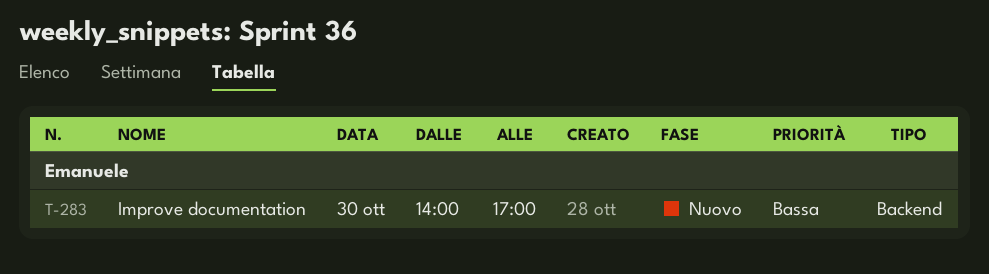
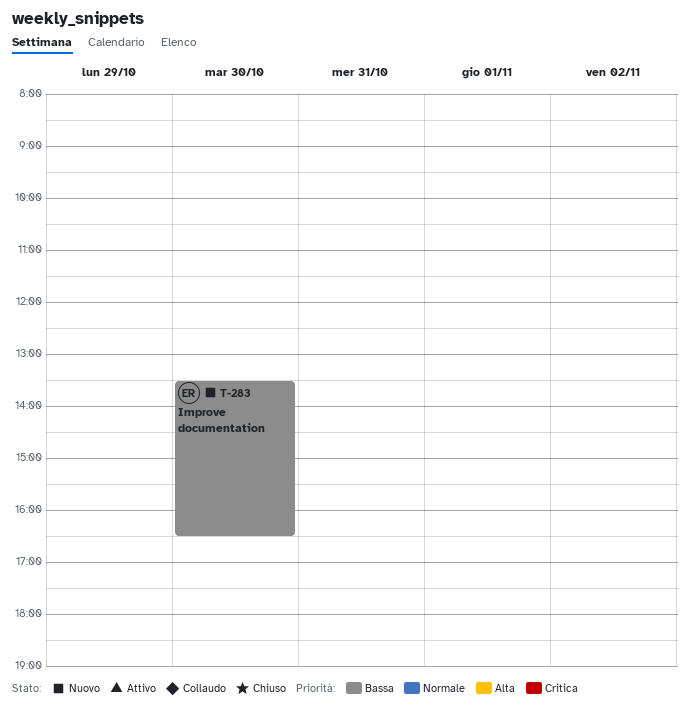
T-283, begins: 14:00 -> 13:30
T-283, ends: 17:00 -> 16:30

